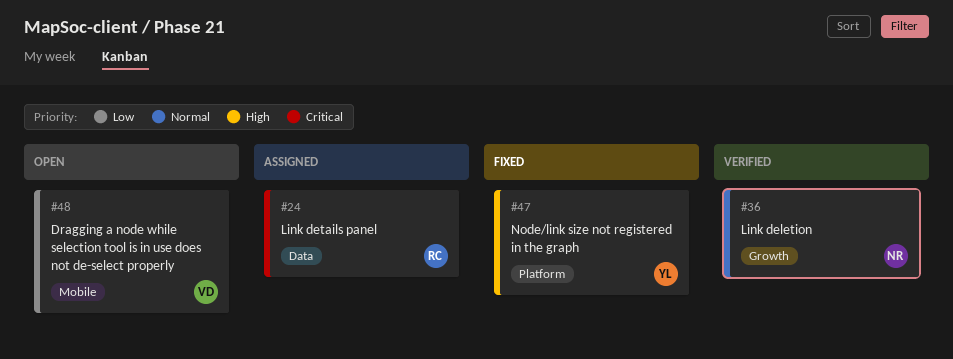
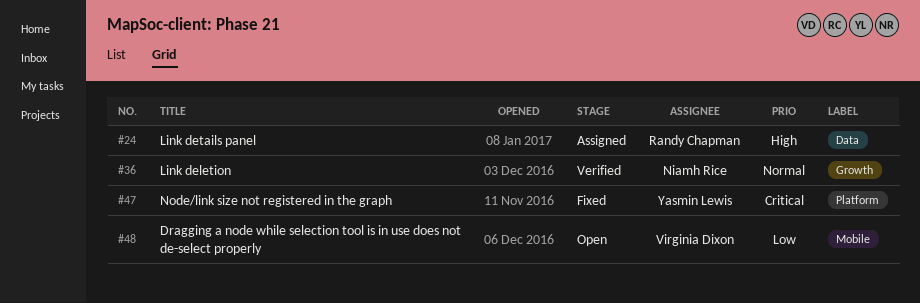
#24, priority: Critical -> High
#47, priority: High -> Critical

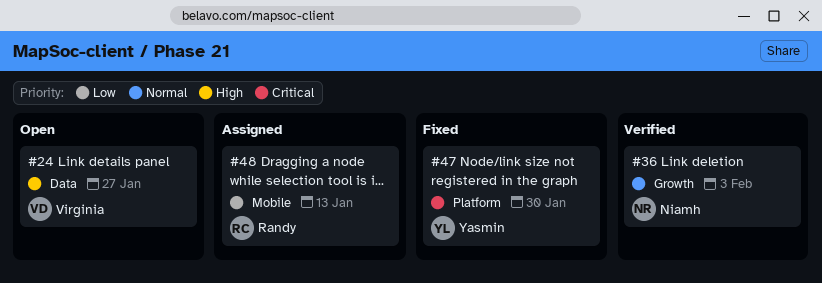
#24, status: Assigned -> Open
#24, owner: Randy Chapman -> Virginia Dixon
#48, status: Open -> Assigned
#48, owner: Virginia Dixon -> Randy Chapman

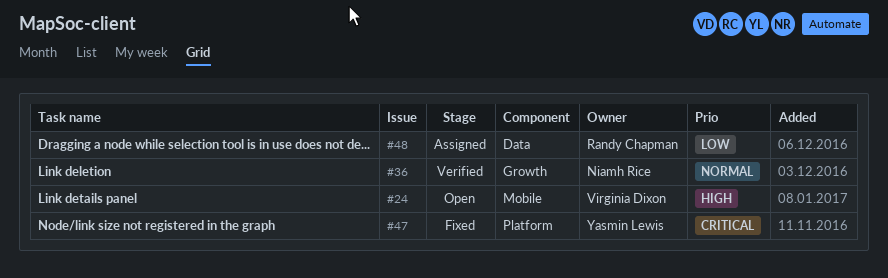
#24, label: Data -> Mobile
#48, label: Mobile -> Data

